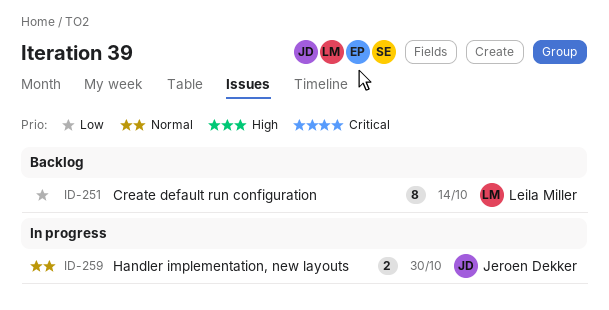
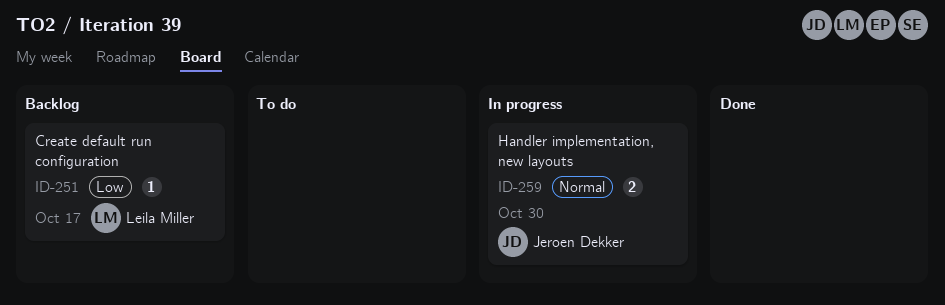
ID-251, estimate: 8 -> 1
ID-251, due: Oct 14 -> Oct 17

